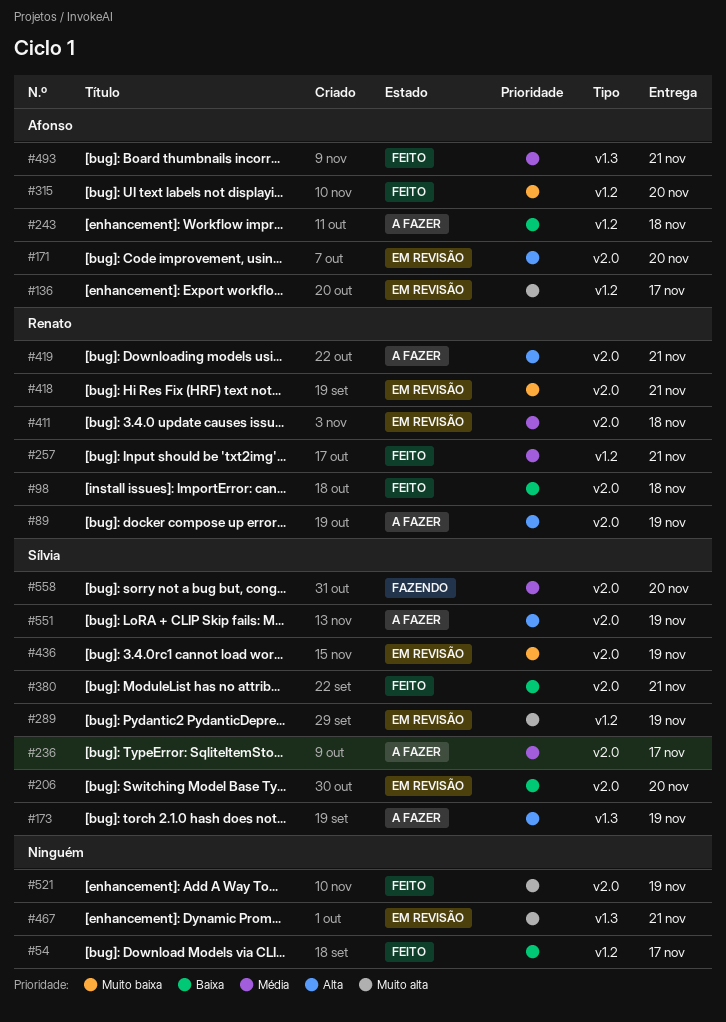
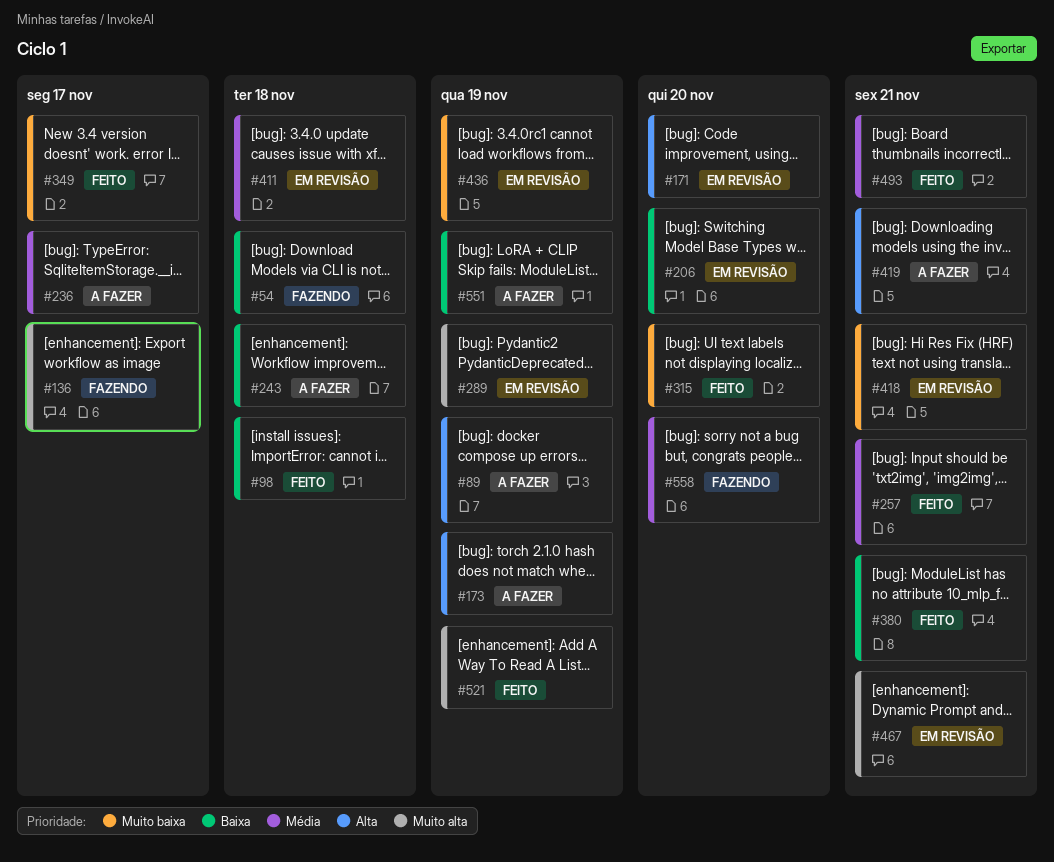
#54, status: Feito -> Fazendo
#54, due: Nov 17 -> Nov 18
#136, status: Em revisão -> Fazendo
#349: none -> present
#551, priority: Alta -> Baixa

